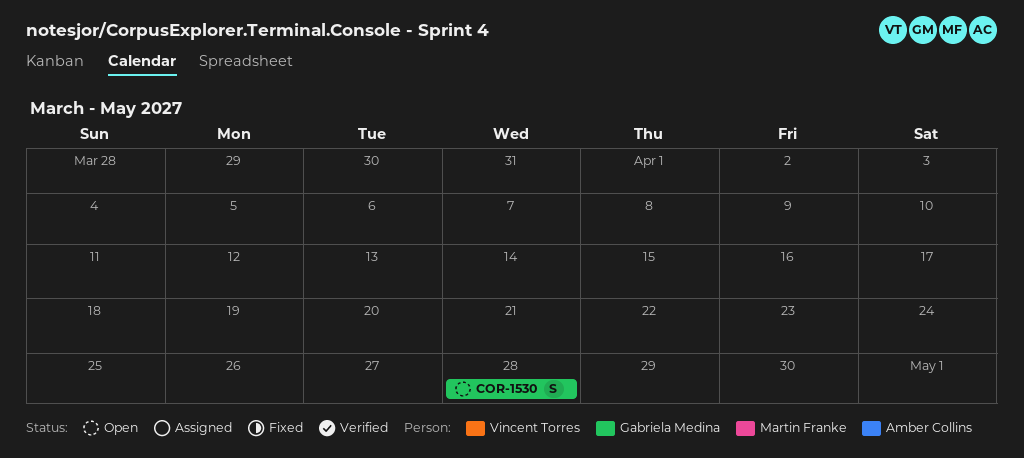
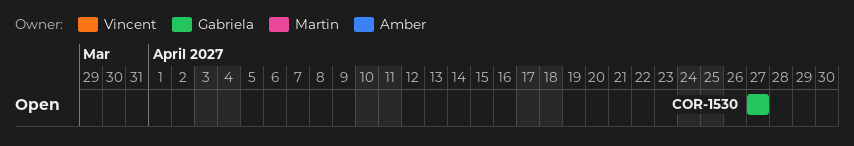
COR-1530, start: Apr 28 -> Apr 27
COR-1530, due: Apr 28 -> Apr 27

